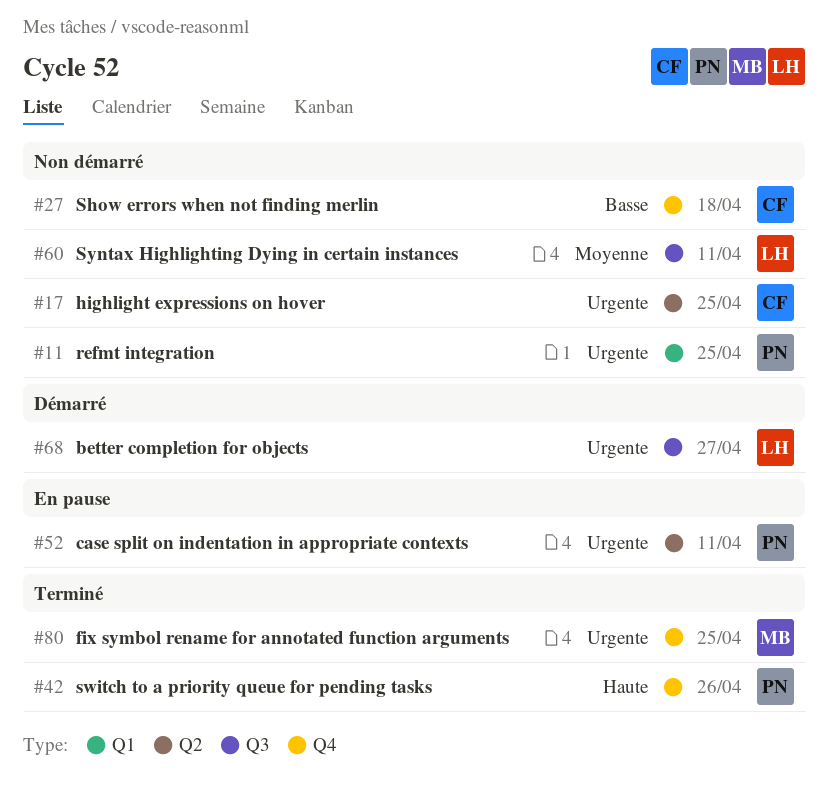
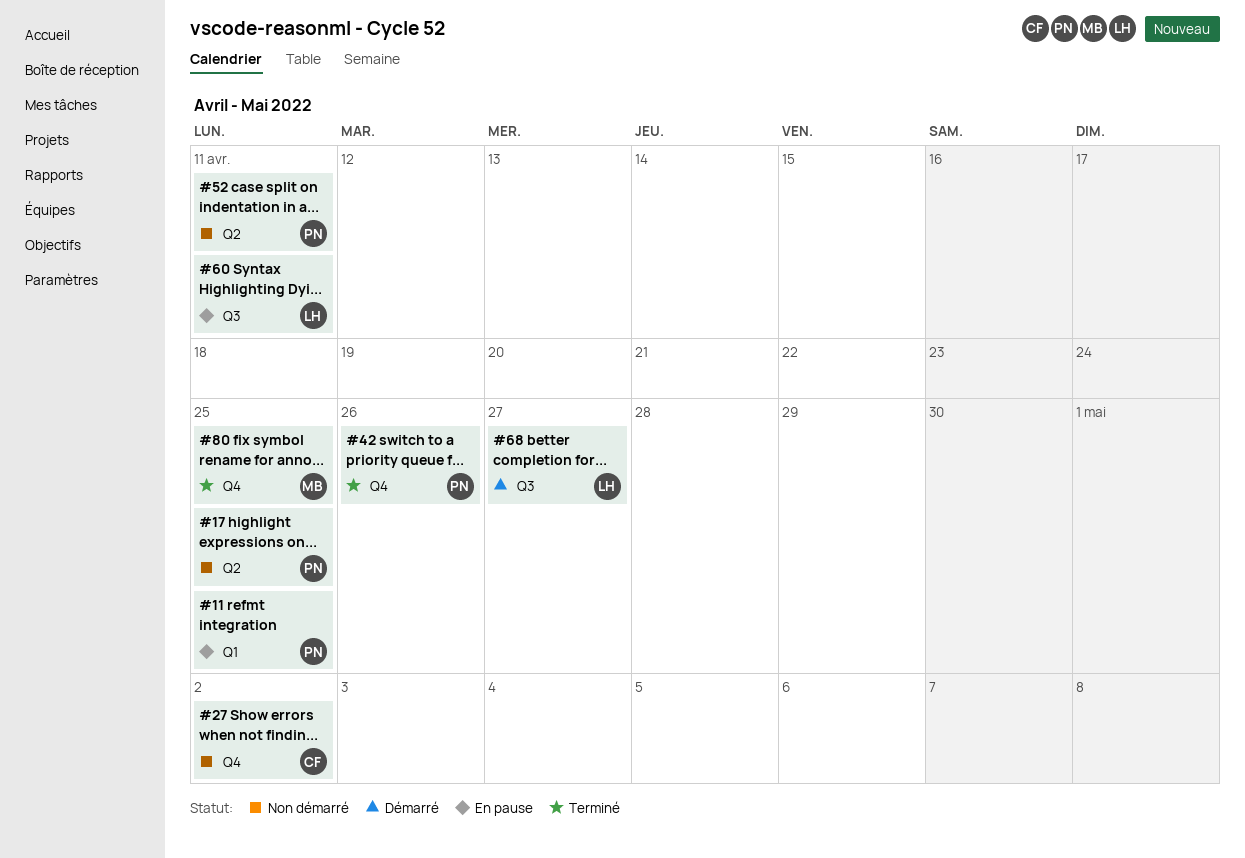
#11, status: Non démarré -> En pause
#17, owner: CF -> PN
#27, due: Apr 18 -> May 2
#52, status: En pause -> Non démarré
#60, status: Non démarré -> En pause

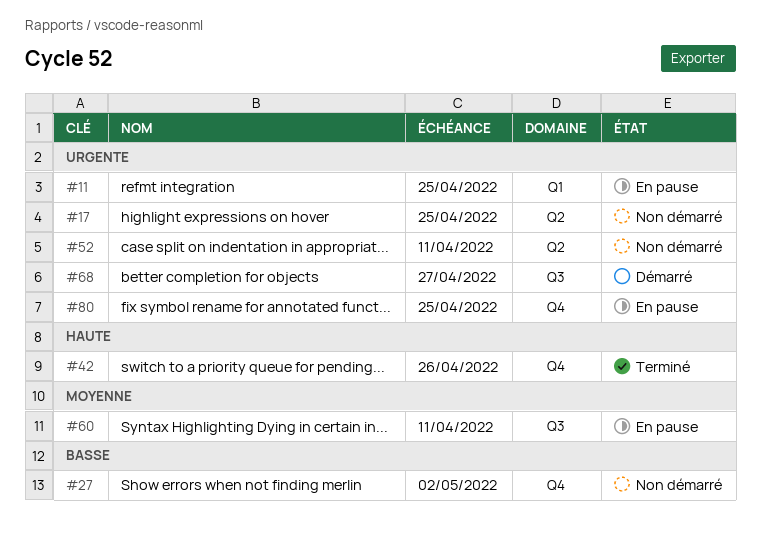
#80, status: Terminé -> En pause

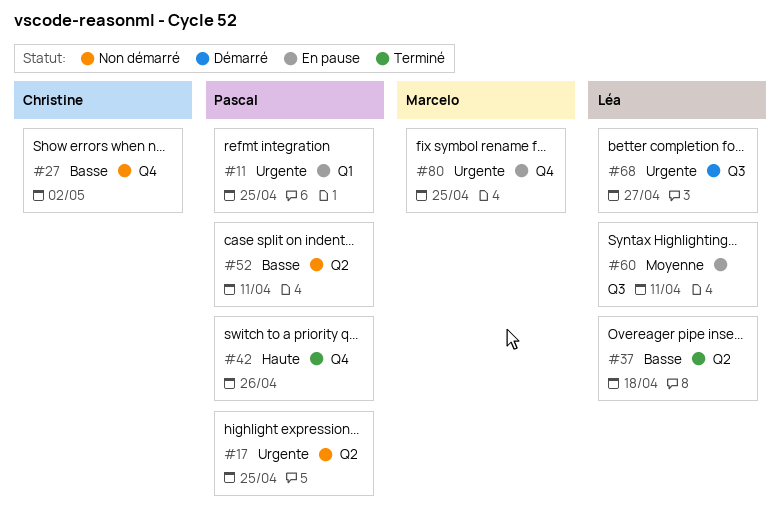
#37: none -> present
#52, priority: Urgente -> Basse

